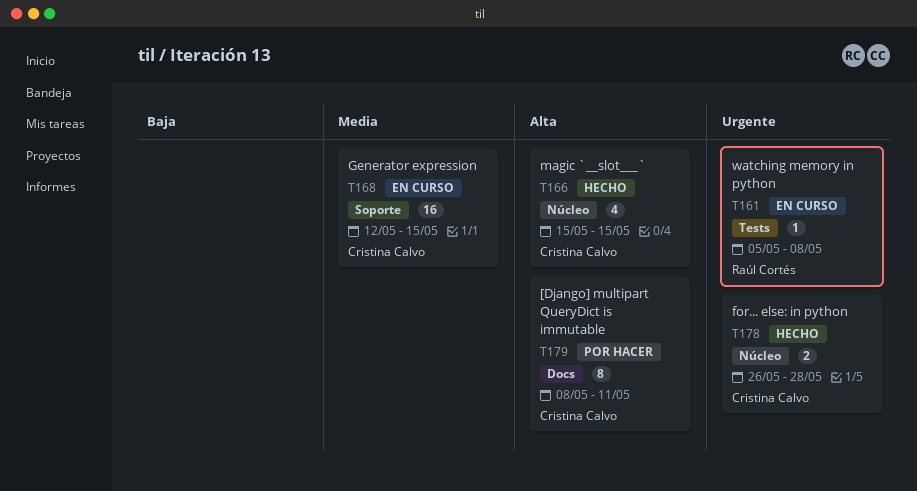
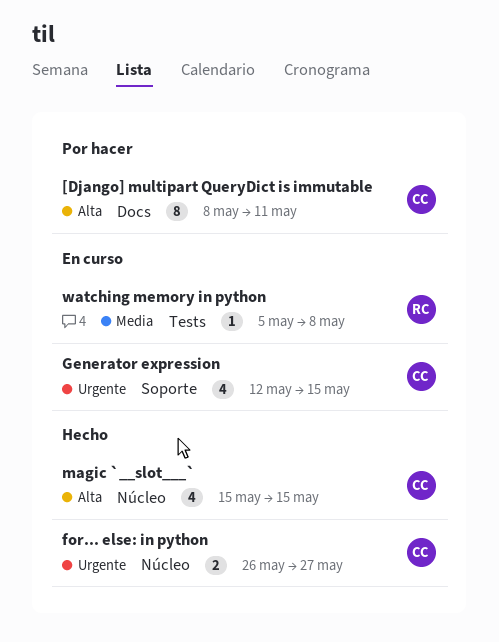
for... else: in python, due: May 28 -> May 27
Generator expression, priority: Media -> Urgente
Generator expression, estimate: 16 -> 4
watching memory in python, priority: Urgente -> Media

